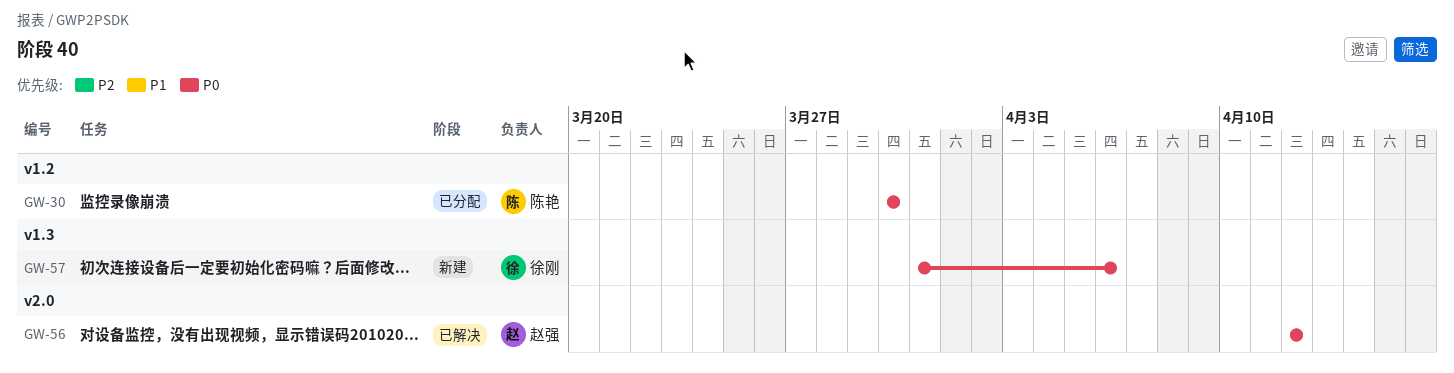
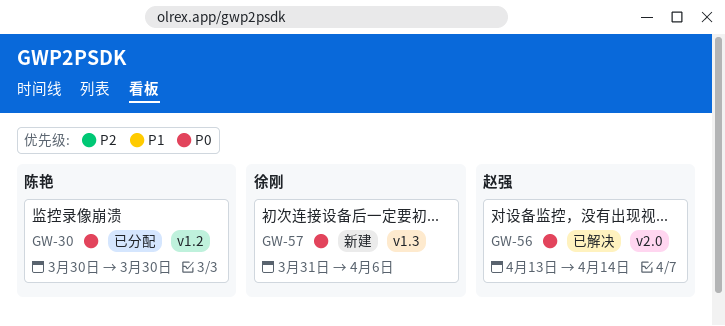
GW-56, start: Apr 12 -> Apr 13
GW-56, due: Apr 12 -> Apr 14

